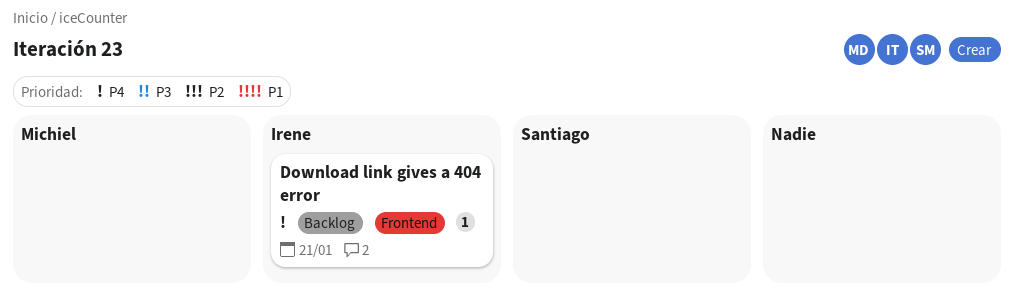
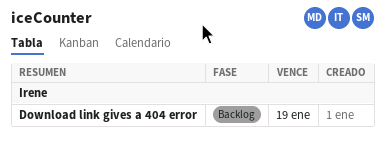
Download link gives a 404 error, due: Jan 21 -> Jan 19

